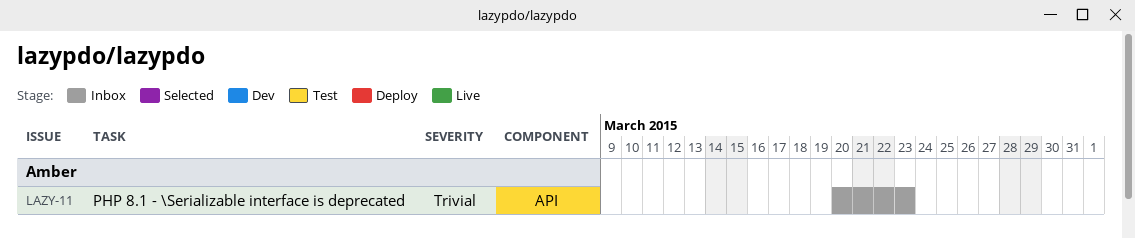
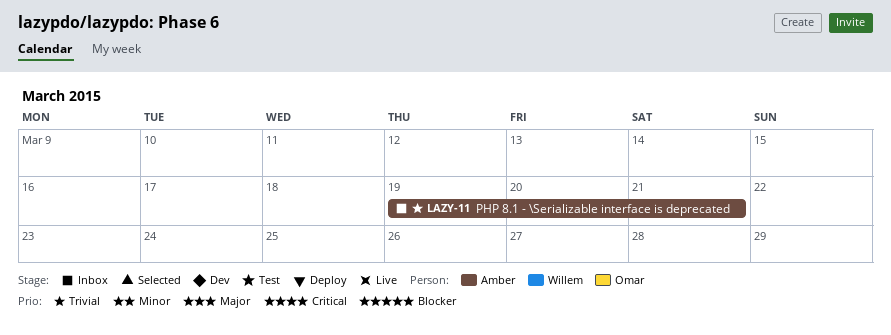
LAZY-11, start: Mar 20 -> Mar 19
LAZY-11, due: Mar 23 -> Mar 21

